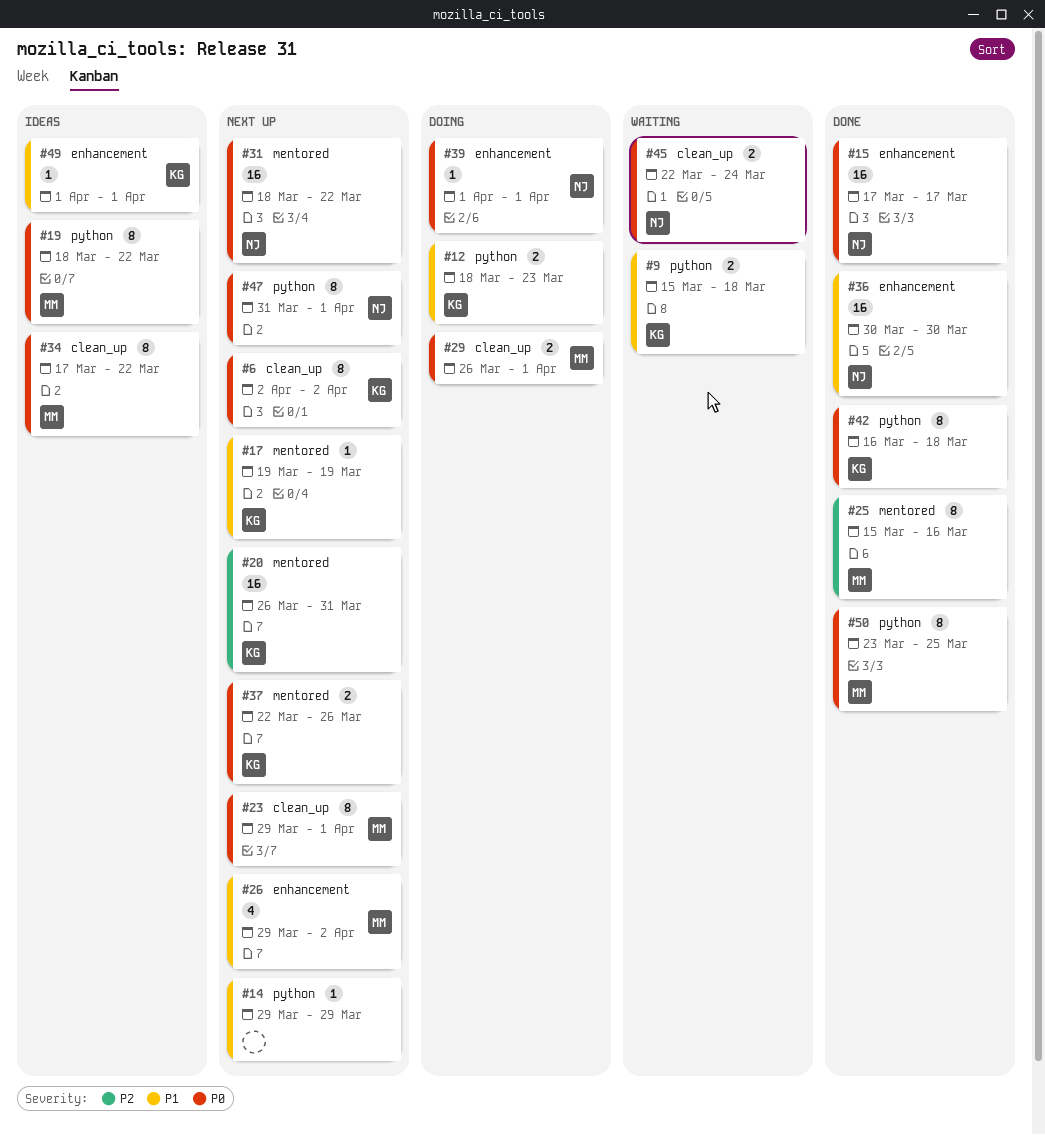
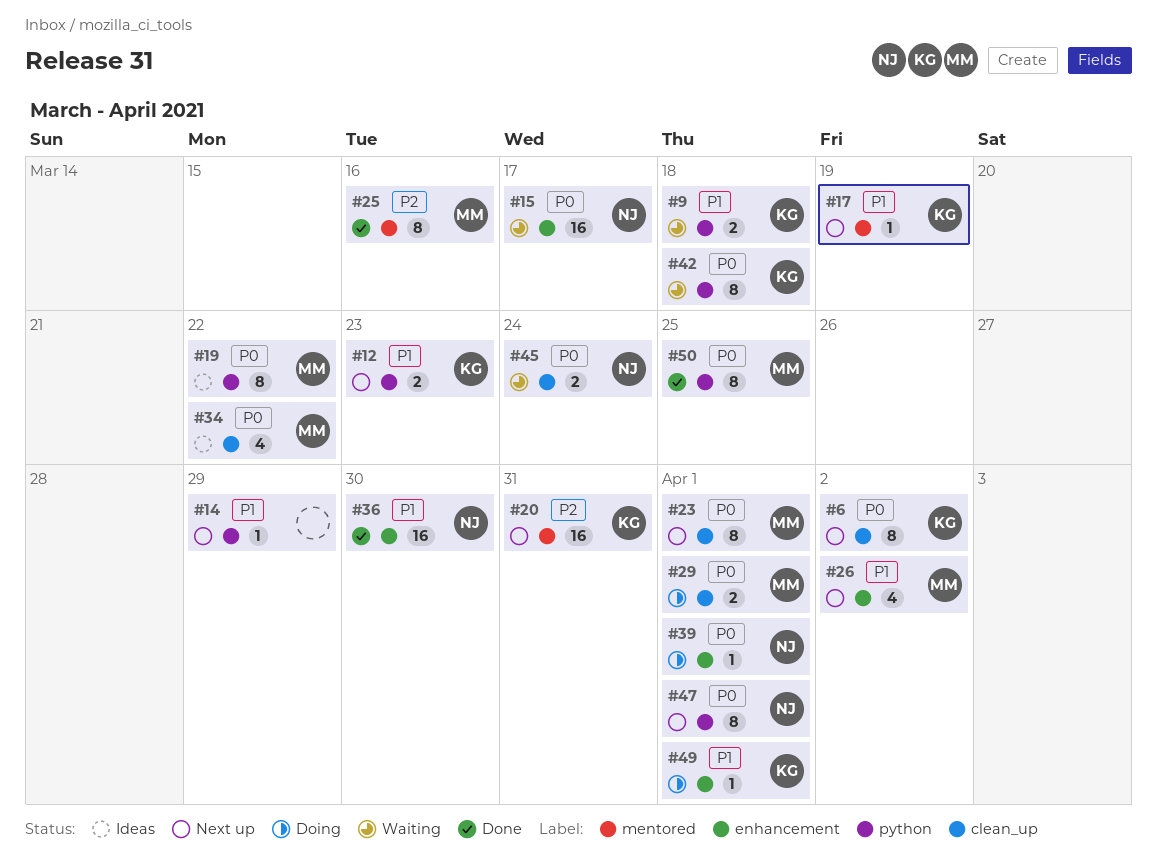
#12, status: Doing -> Next up
#15, status: Done -> Waiting
#31: present -> none
#34, estimate: 8 -> 4
#37: present -> none
#42, status: Done -> Waiting
#49, status: Ideas -> Doing

